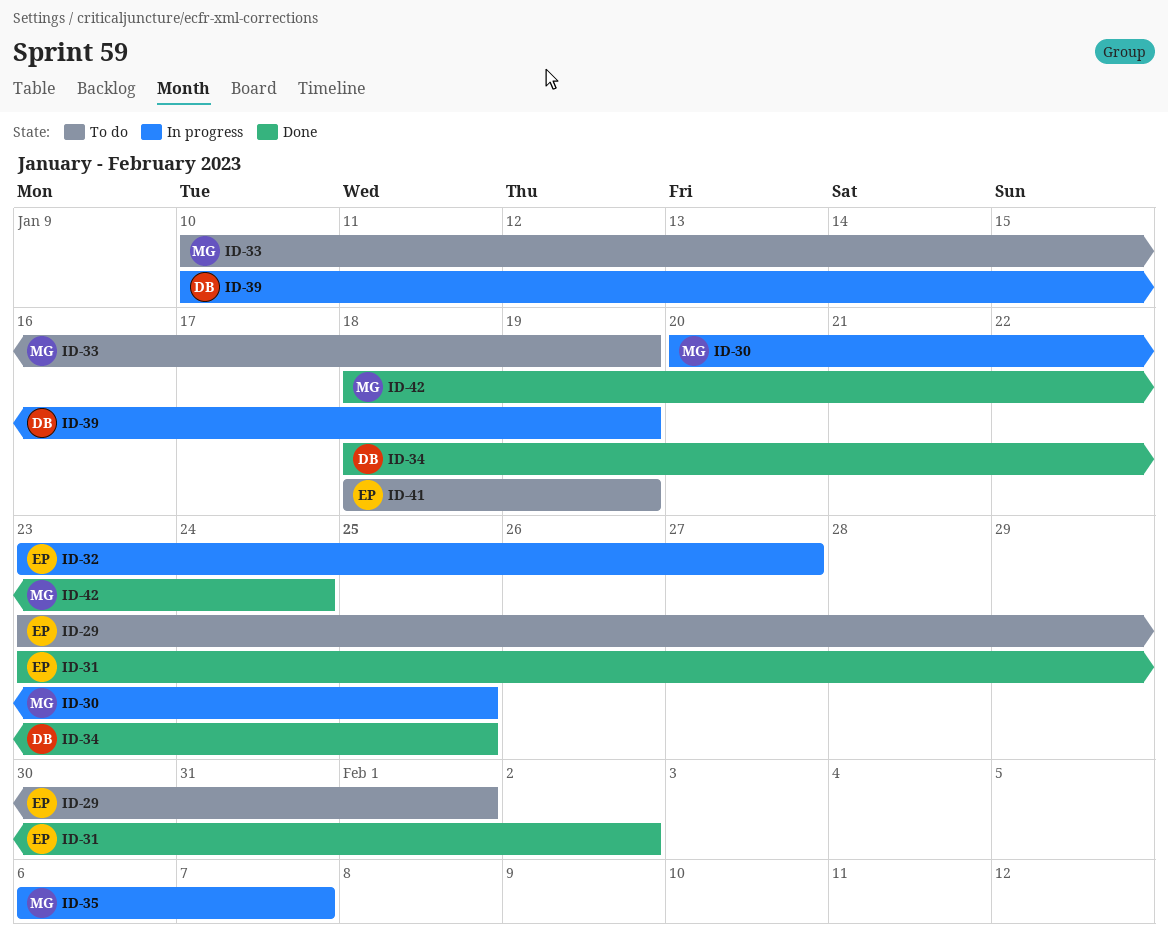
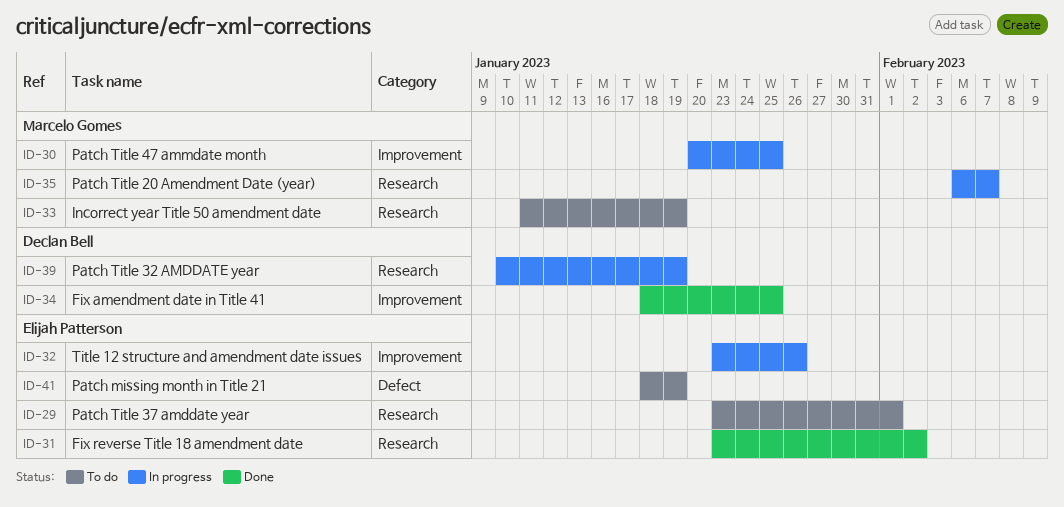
ID-32, due: Jan 27 -> Jan 26
ID-33, start: Jan 10 -> Jan 11
ID-42: present -> none

